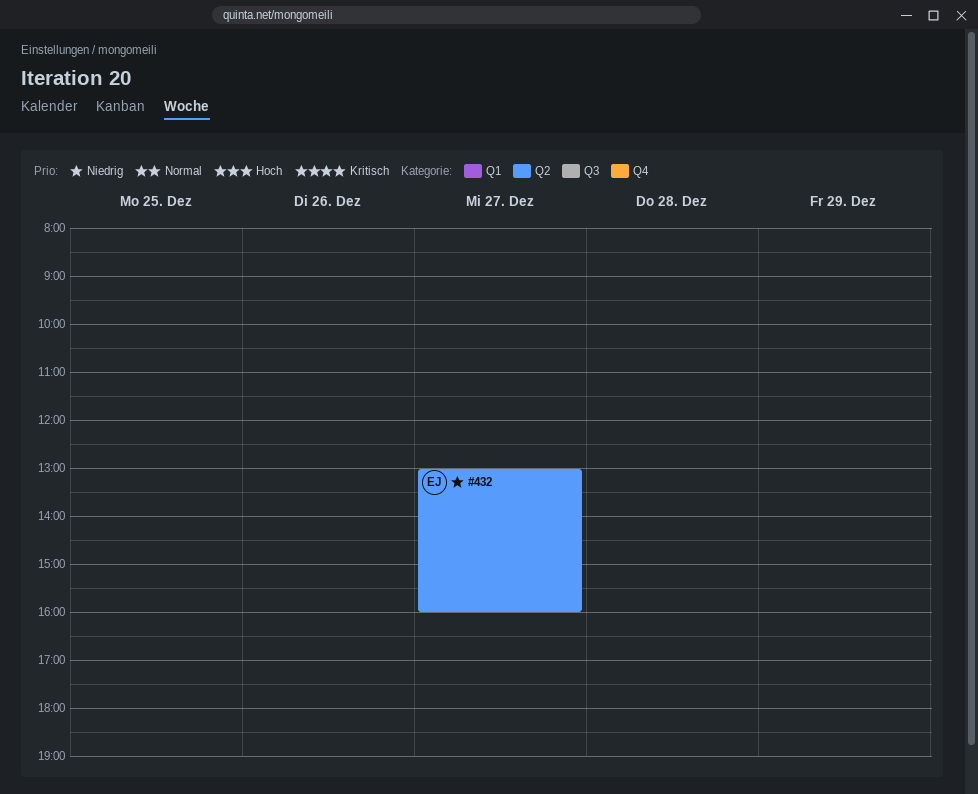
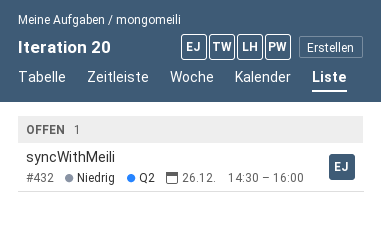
#432, day: Dec 27 -> Dec 26
#432, begins: 13:00 -> 14:30

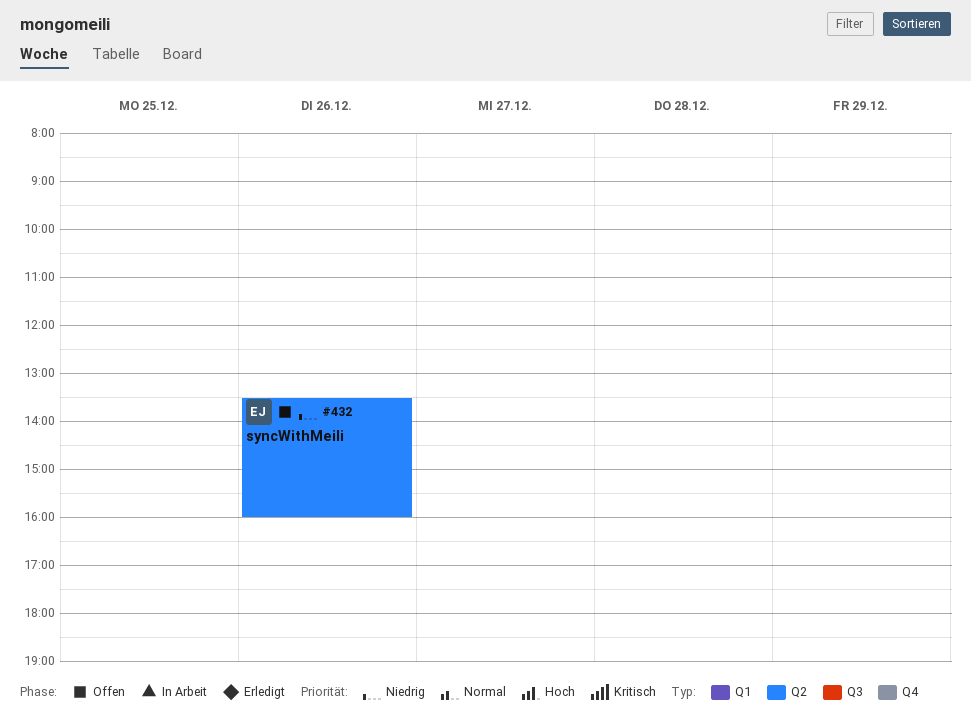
#432, begins: 14:30 -> 13:30

